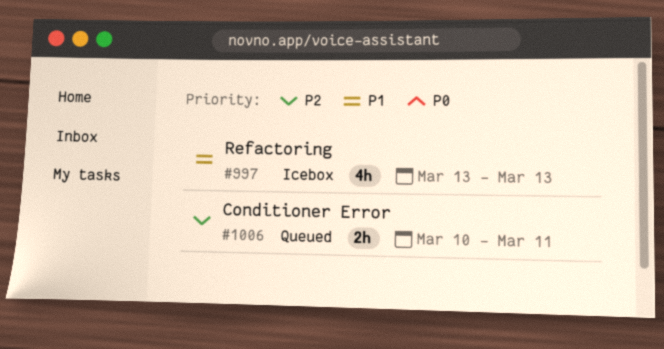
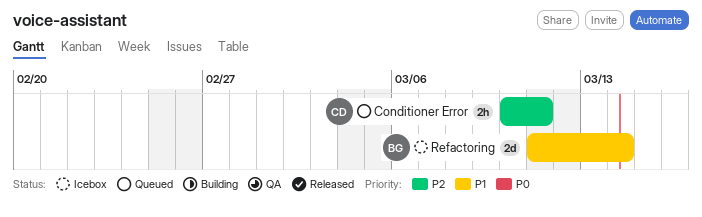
Refactoring, estimate: 4h -> 2d
Refactoring, start: Mar 13 -> Mar 11
Refactoring, due: Mar 13 -> Mar 14

